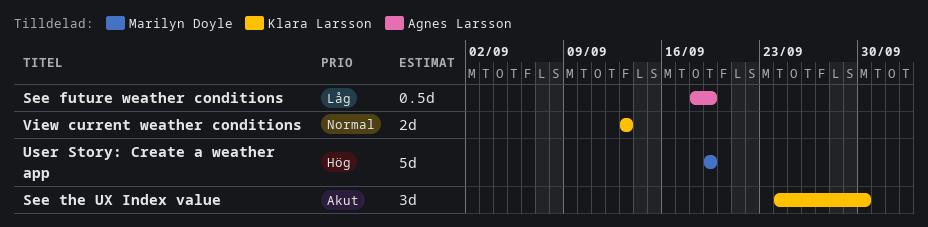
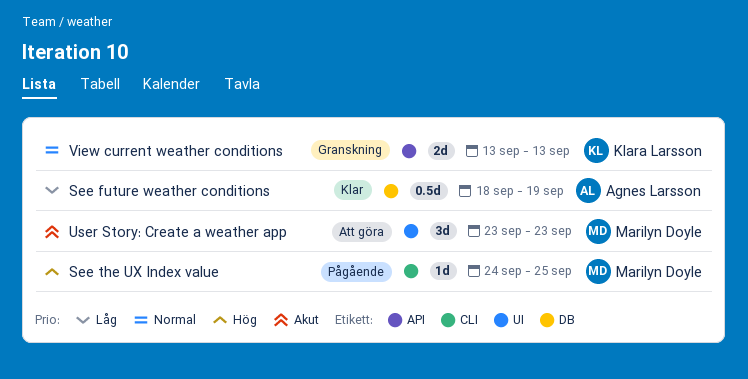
See the UX Index value, owner: Klara Larsson -> Marilyn Doyle
See the UX Index value, priority: Akut -> Hög
See the UX Index value, estimate: 3d -> 1d
See the UX Index value, due: Sep 30 -> Sep 25
User Story: Create a weather app, priority: Hög -> Akut
User Story: Create a weather app, estimate: 5d -> 3d
User Story: Create a weather app, start: Sep 19 -> Sep 23
User Story: Create a weather app, due: Sep 19 -> Sep 23

